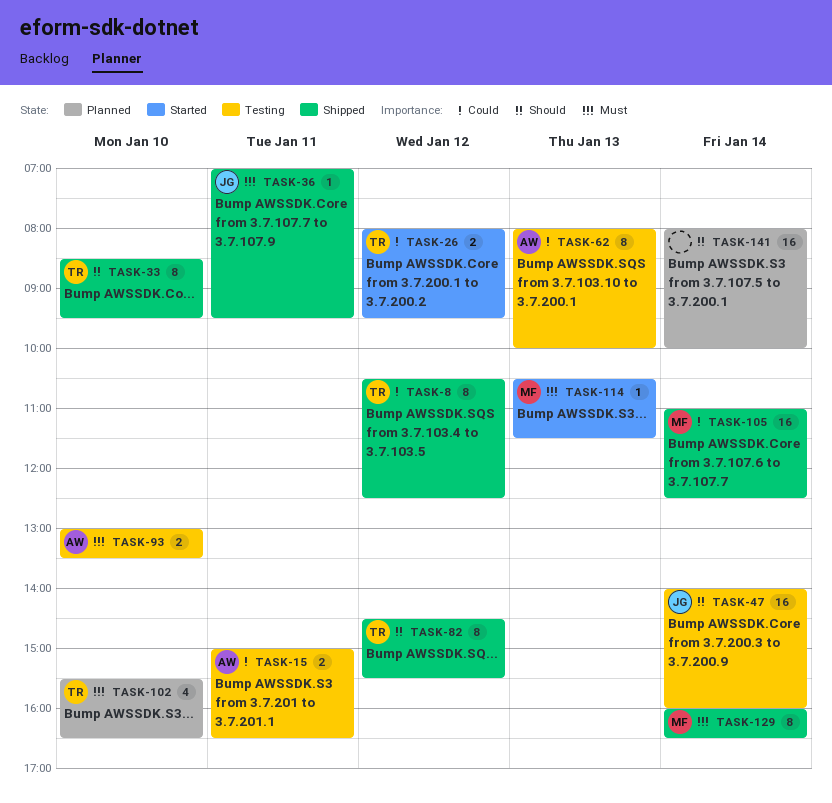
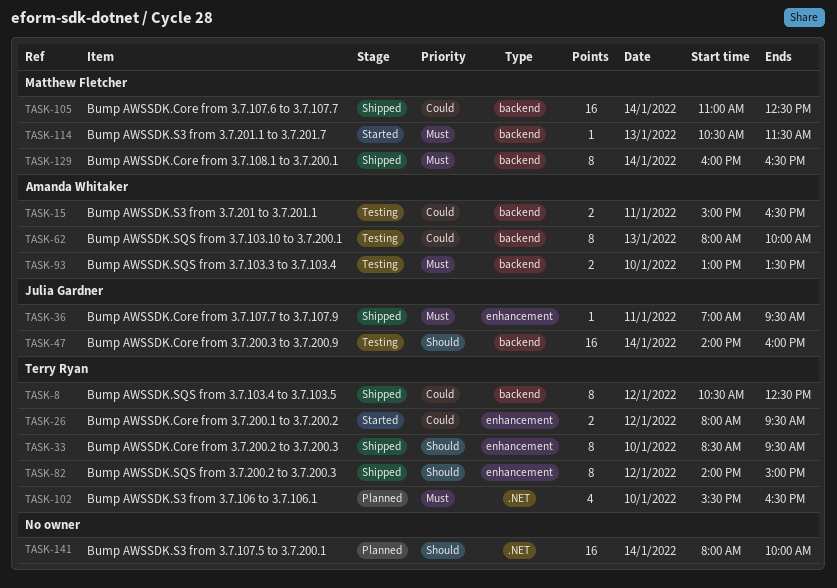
TASK-82, begins: 14:30 -> 14:00
TASK-82, ends: 15:30 -> 15:00

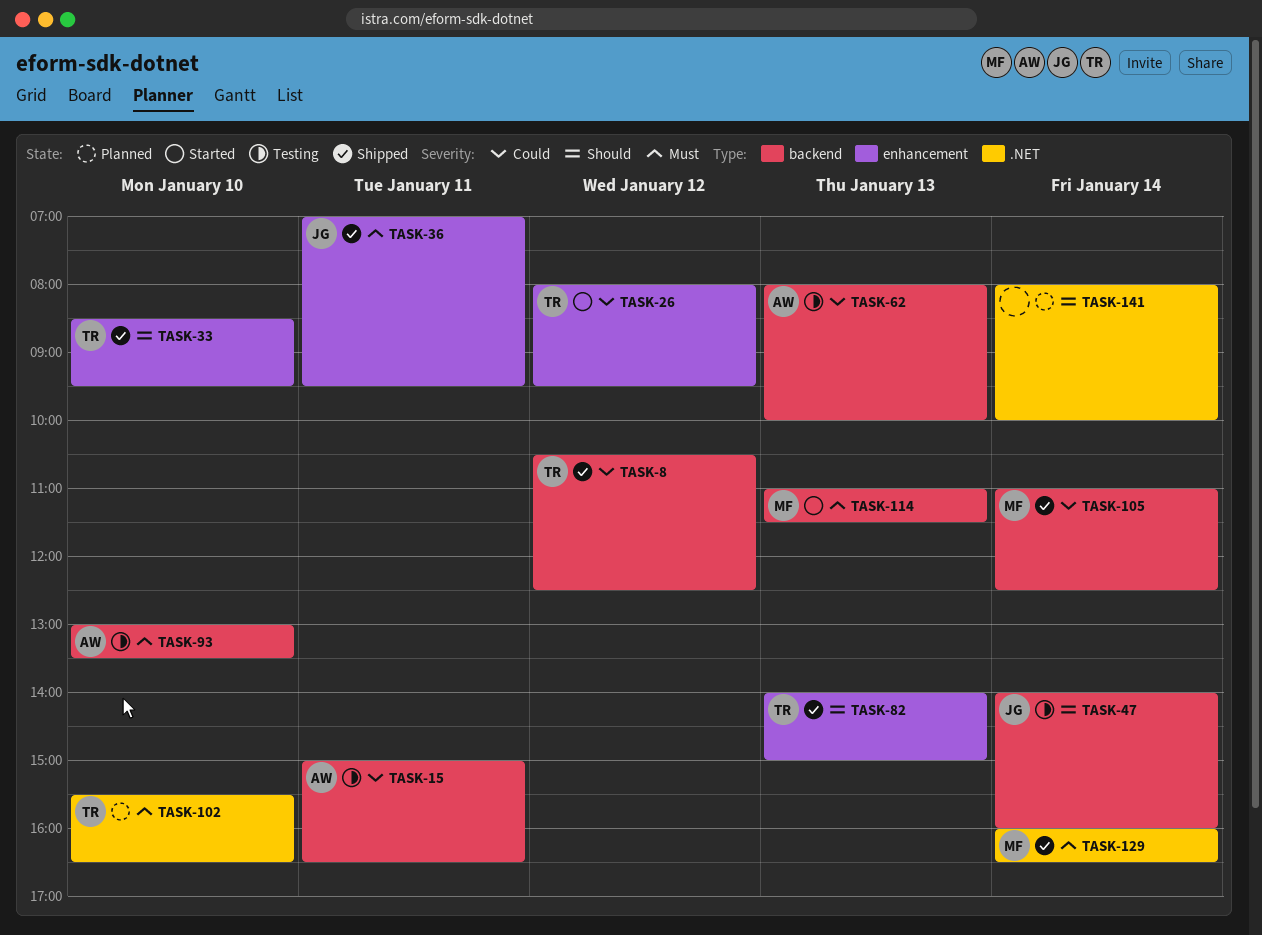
TASK-82, day: Jan 12 -> Jan 13
TASK-114, begins: 10:30 -> 11:00
TASK-129, label: backend -> .NET

